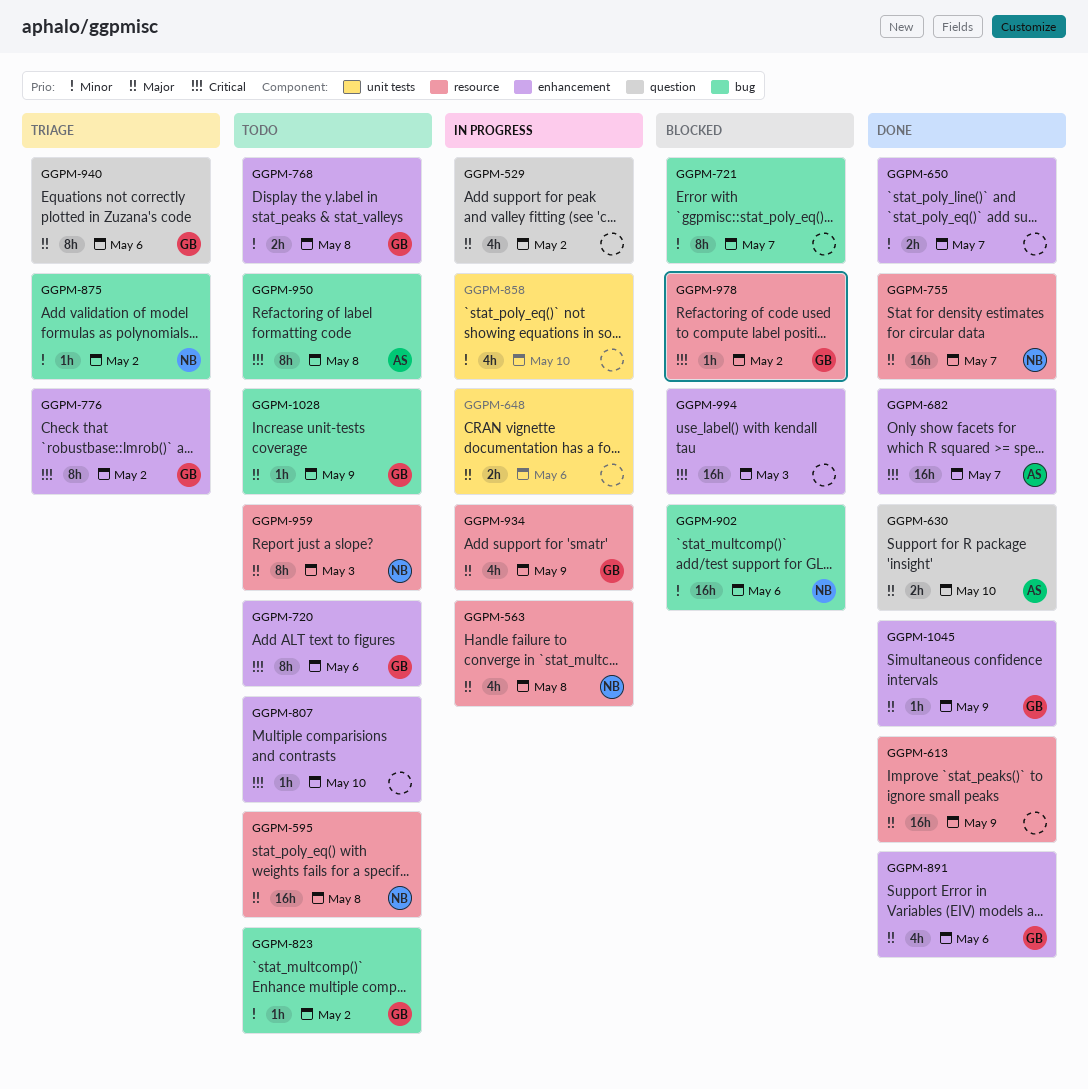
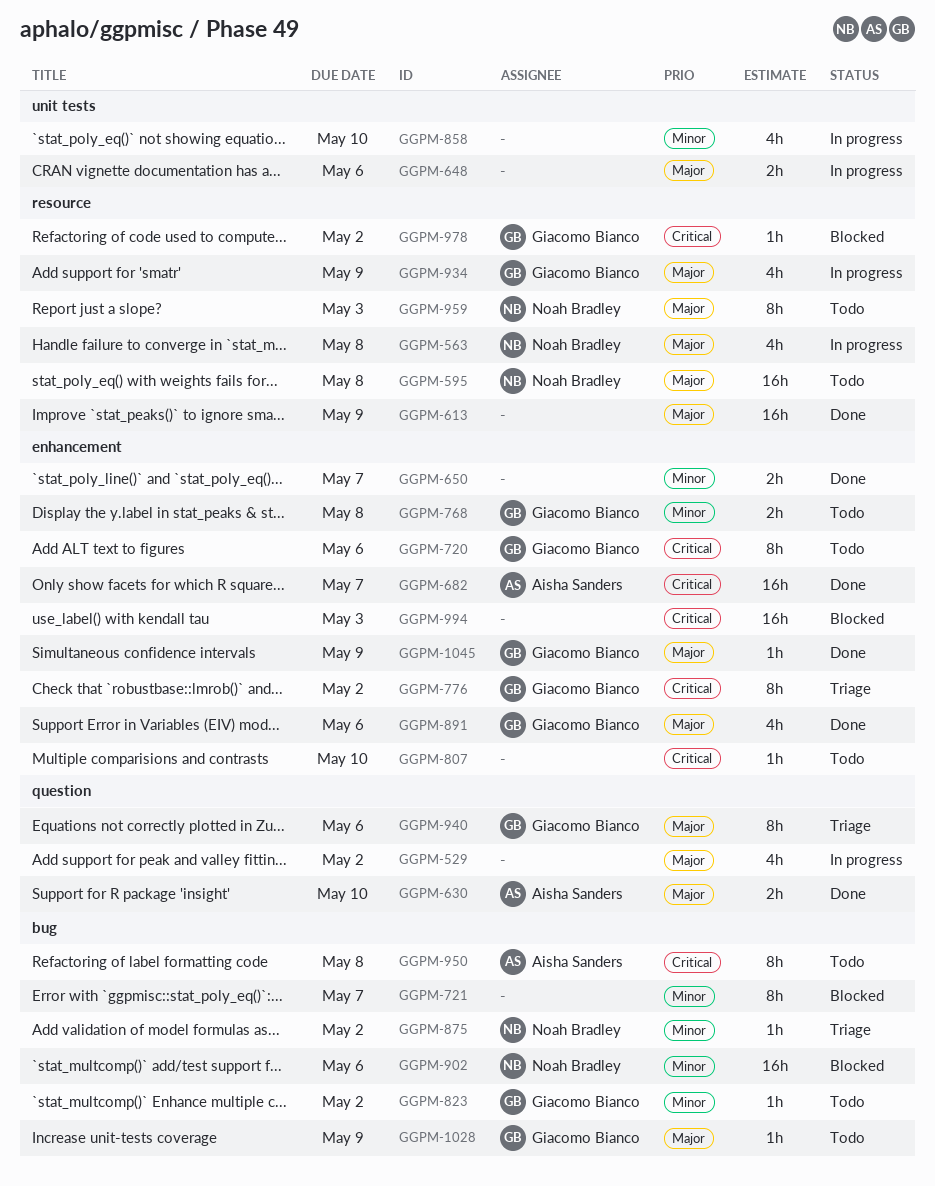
GGPM-755: present -> none

